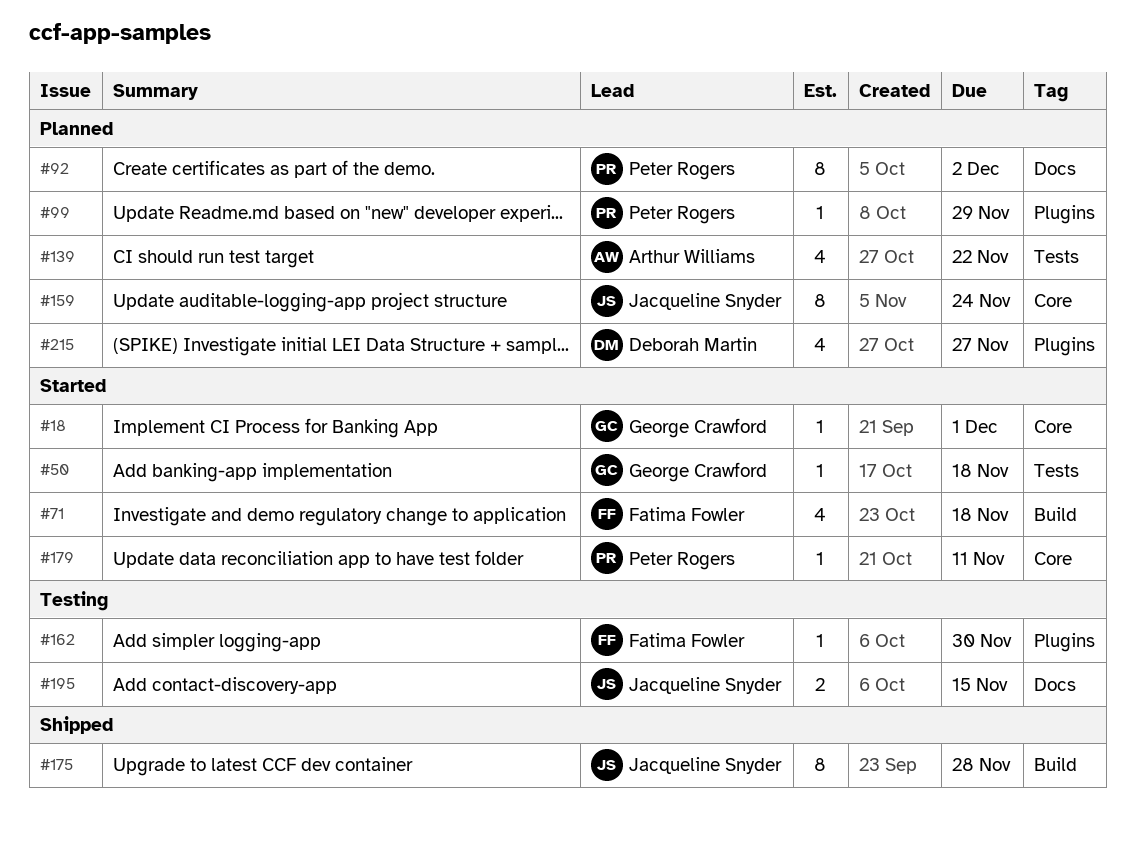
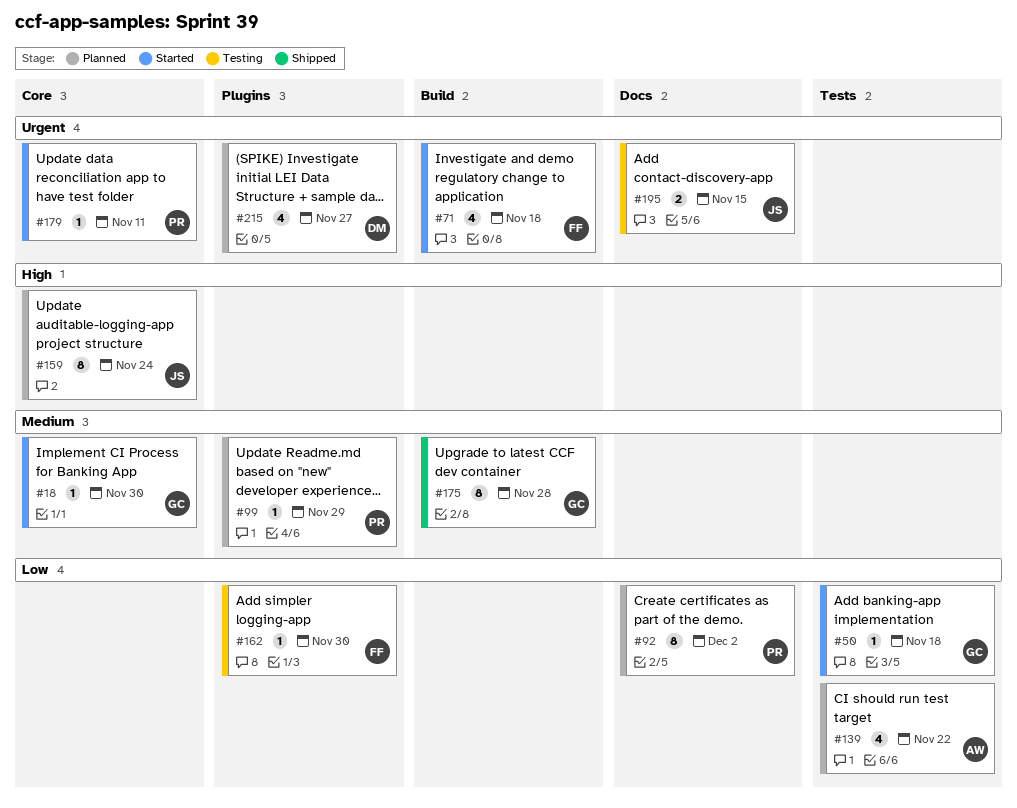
#18, due: Dec 1 -> Nov 30
#175, owner: Jacqueline Snyder -> George Crawford

